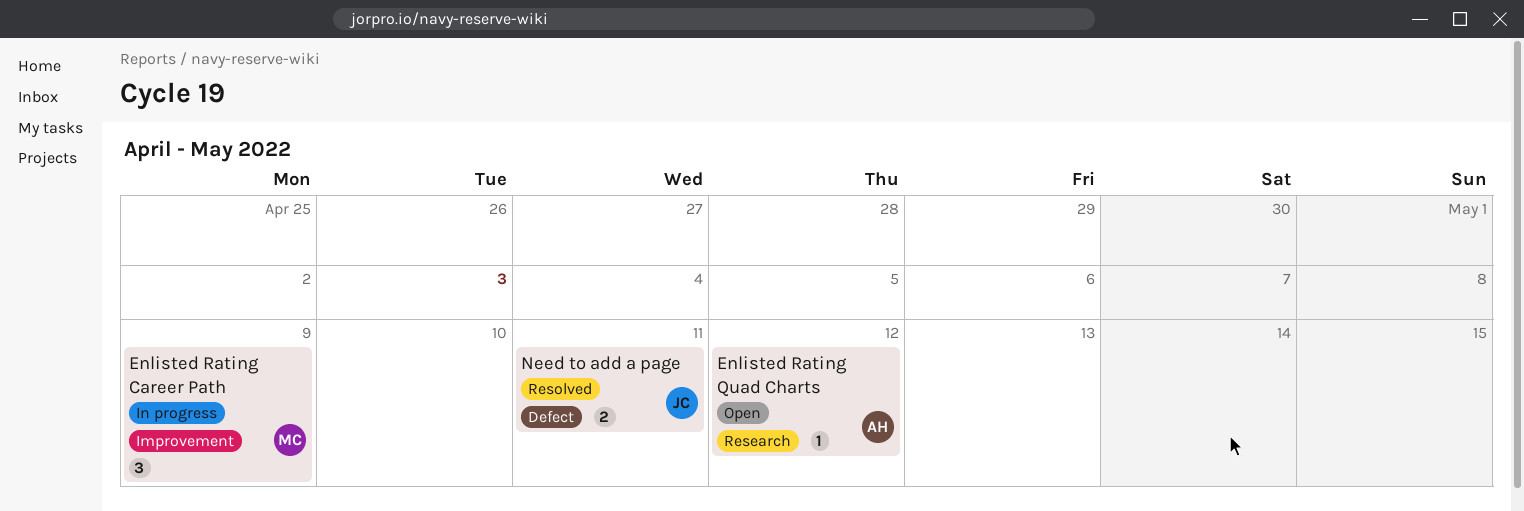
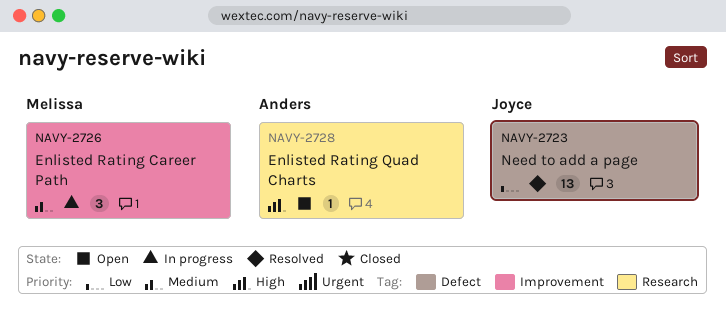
Need to add a page, estimate: 2 -> 13

